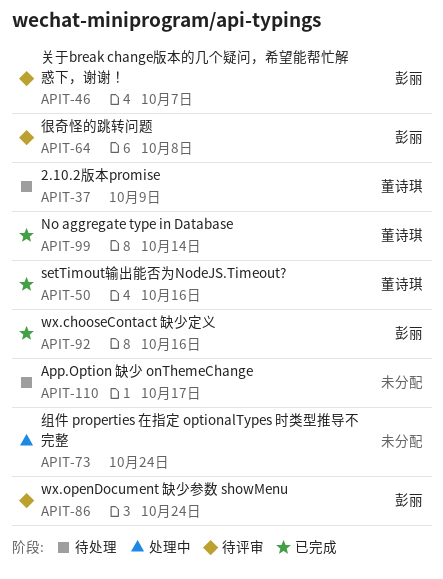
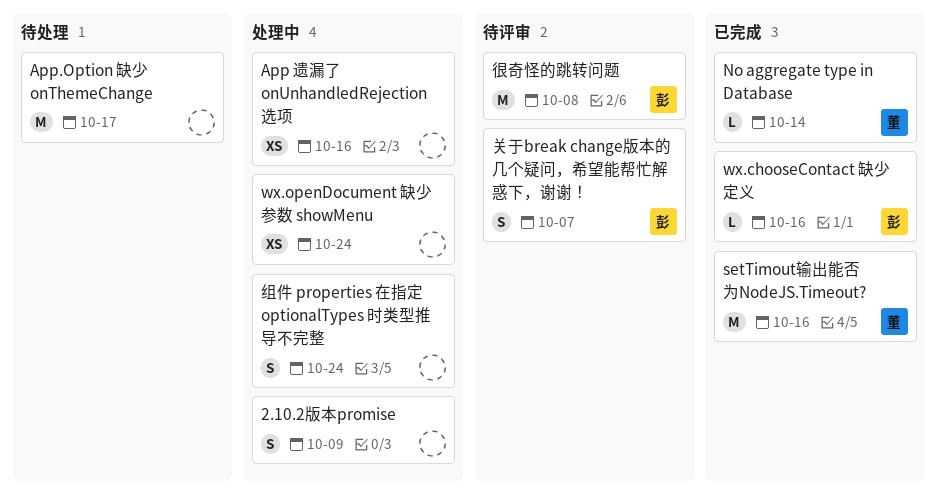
2.10.2版本promise, status: 待处理 -> 处理中
2.10.2版本promise, owner: 董诗琪 -> none
App 遗漏了 onUnhandledRejection 选项: none -> present
wx.openDocument 缺少参数 showMenu, status: 待评审 -> 处理中
wx.openDocument 缺少参数 showMenu, owner: 彭丽 -> none

